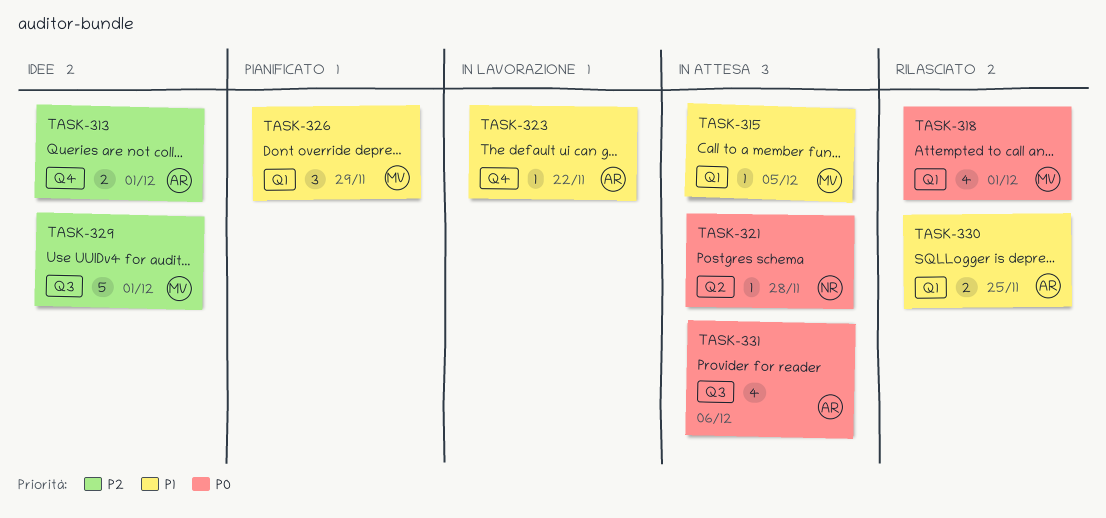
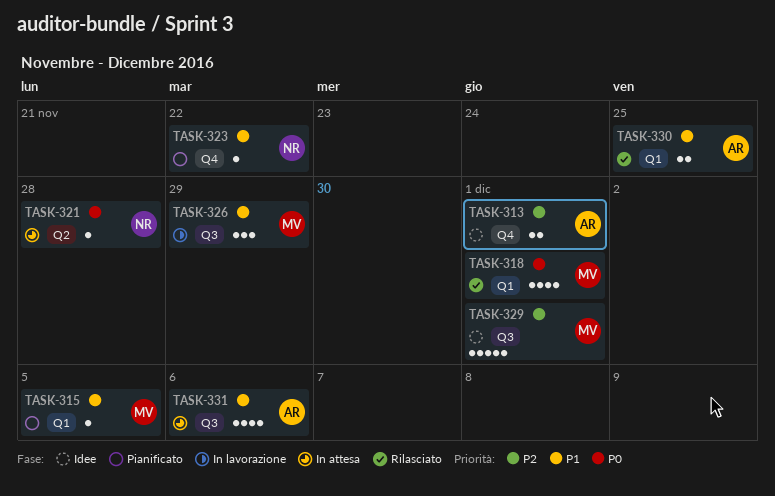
TASK-315, status: In attesa -> Pianificato
TASK-323, status: In lavorazione -> Pianificato
TASK-323, owner: AR -> NR
TASK-326, status: Pianificato -> In lavorazione
TASK-326, label: Q1 -> Q3
TASK-331, priority: P0 -> P1

